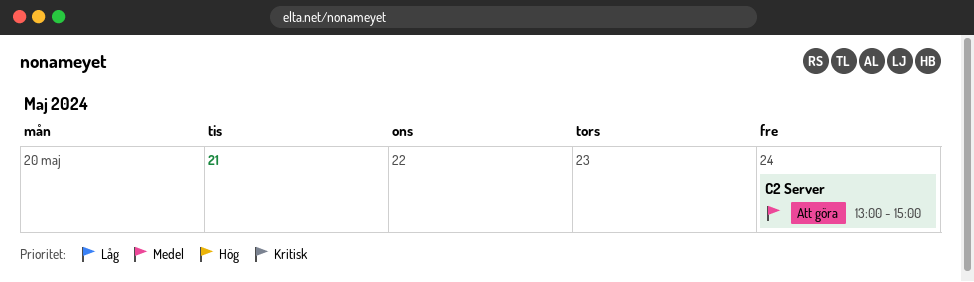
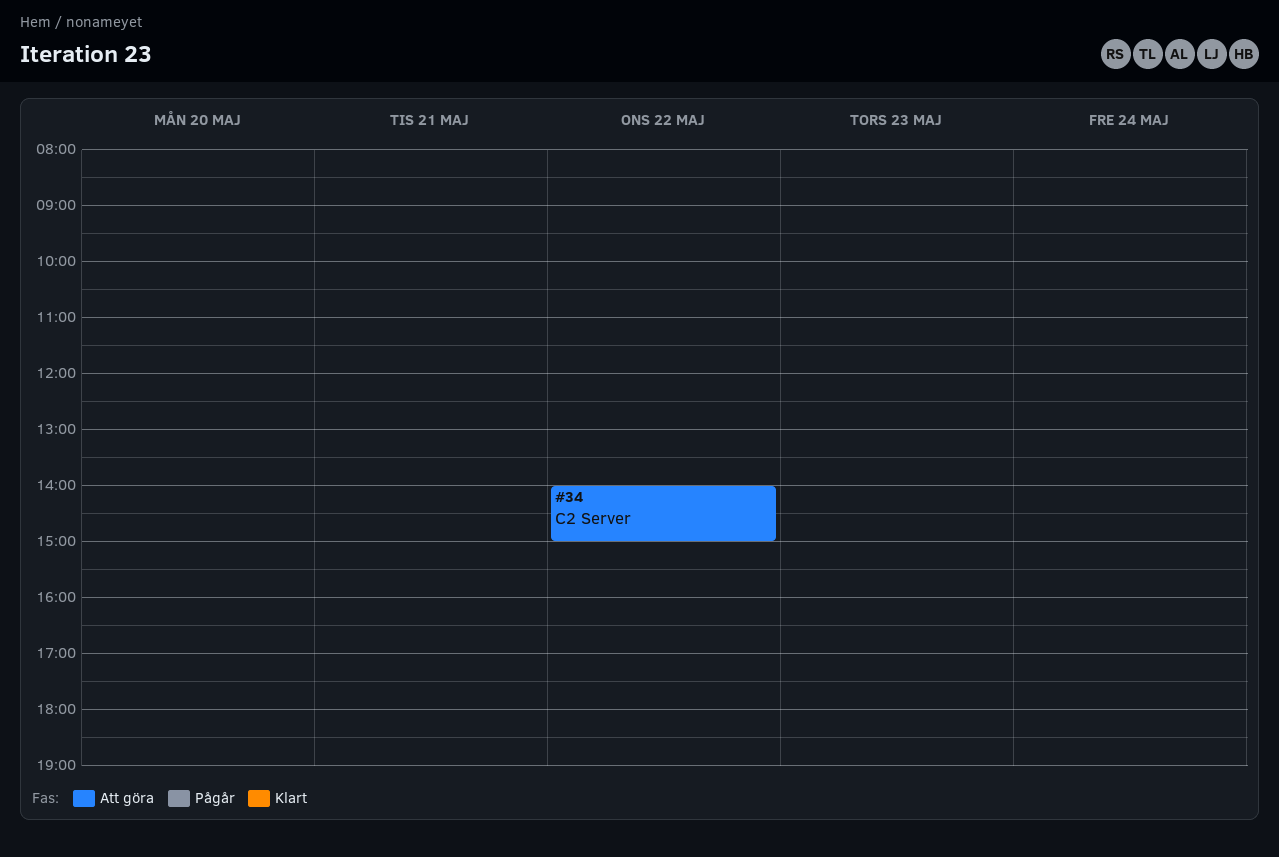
C2 Server, day: May 24 -> May 22
C2 Server, begins: 13:00 -> 14:00

